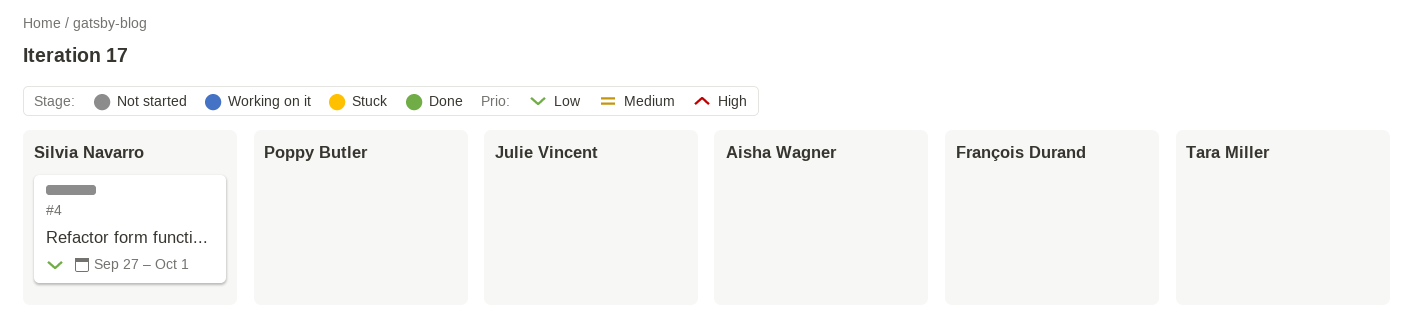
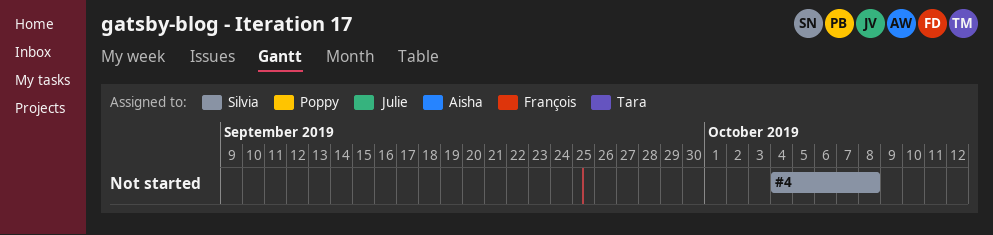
#4, start: Sep 27 -> Oct 4
#4, due: Oct 1 -> Oct 8

